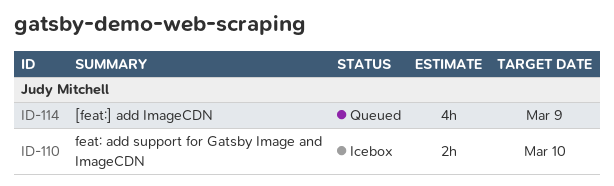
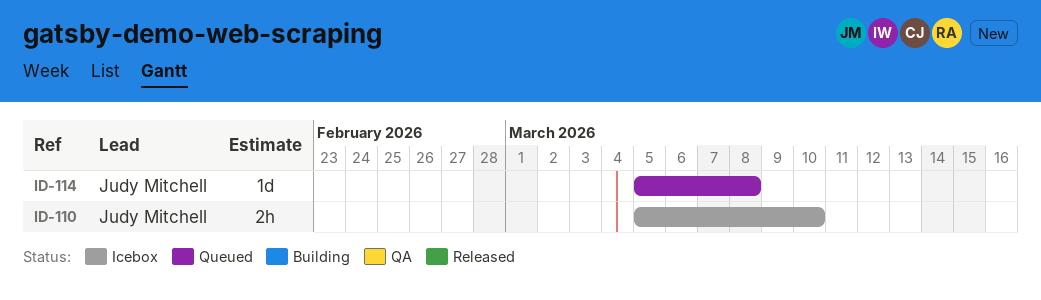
ID-114, estimate: 4h -> 1d
ID-114, due: Mar 9 -> Mar 8

